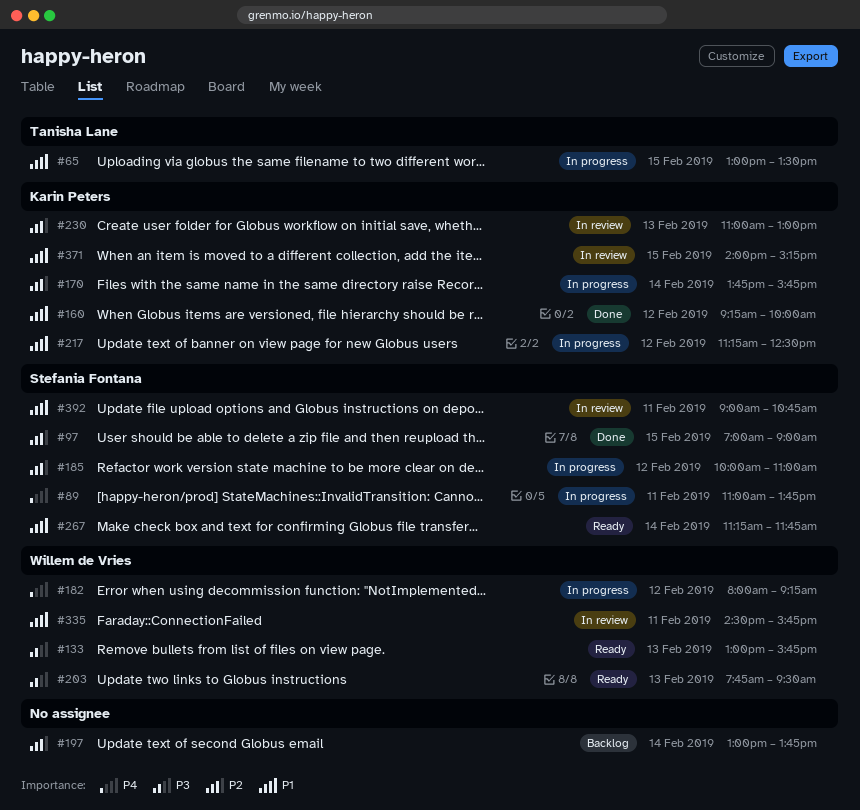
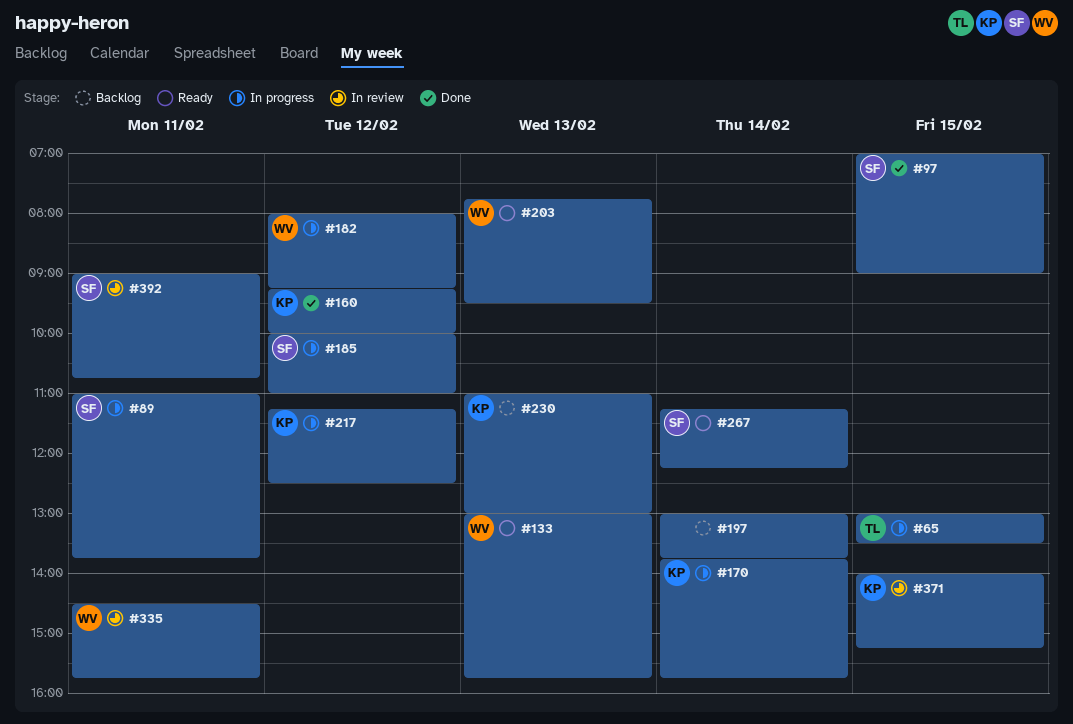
#230, status: In review -> Backlog
#267, ends: 11:45 -> 12:15

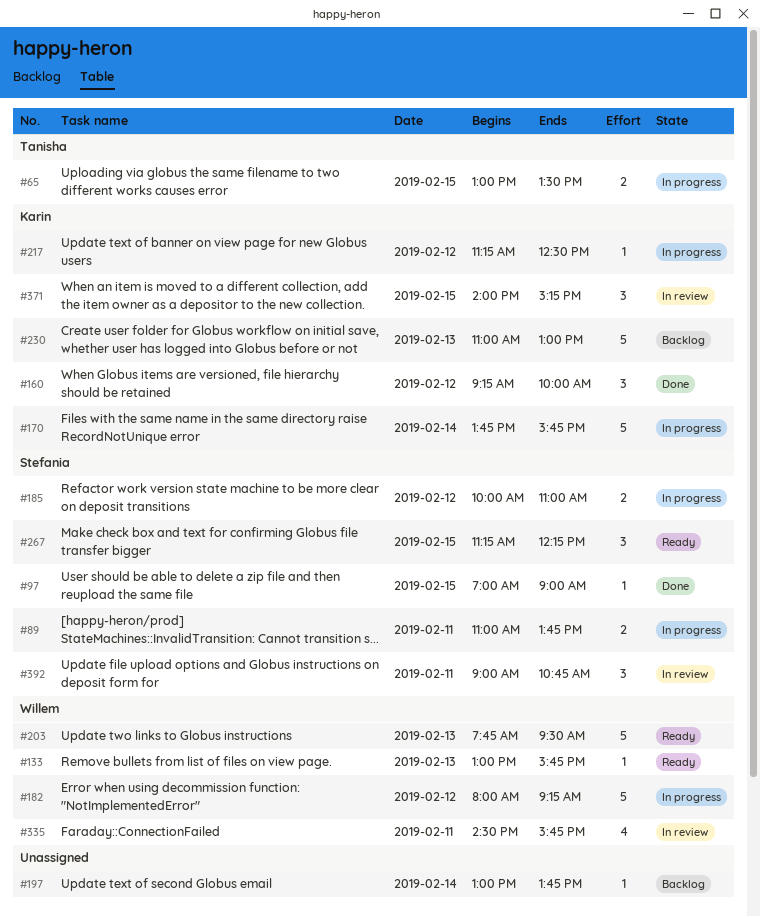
#267, day: Feb 14 -> Feb 15

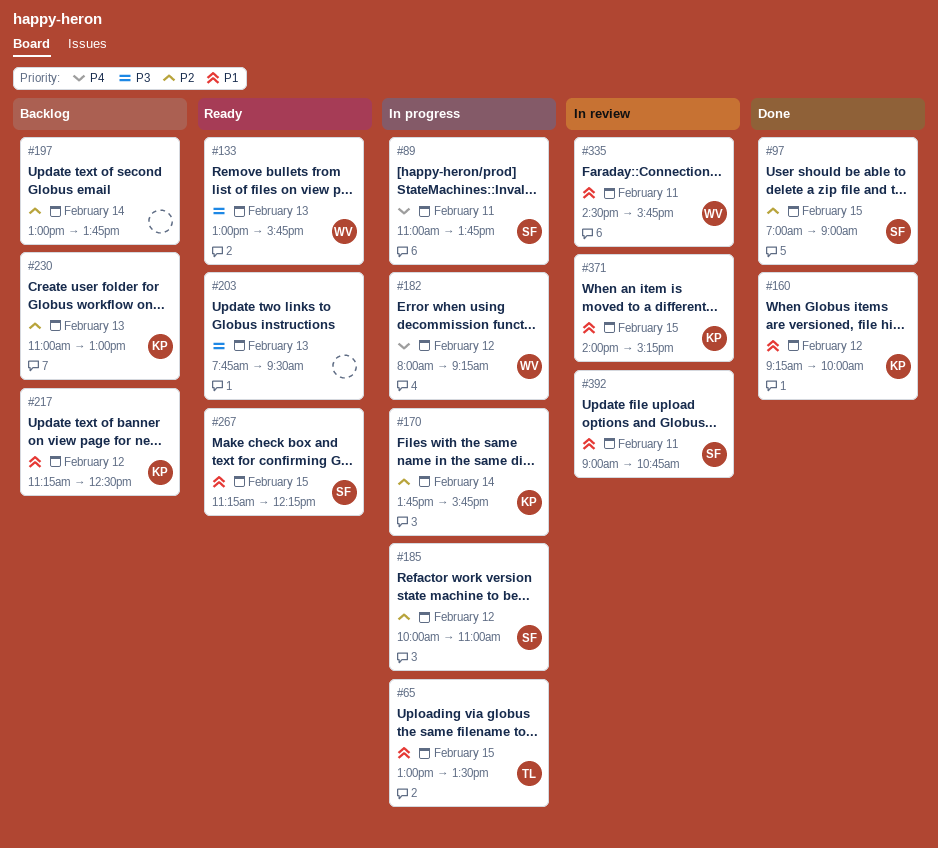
#203, owner: Willem -> none
#217, status: In progress -> Backlog

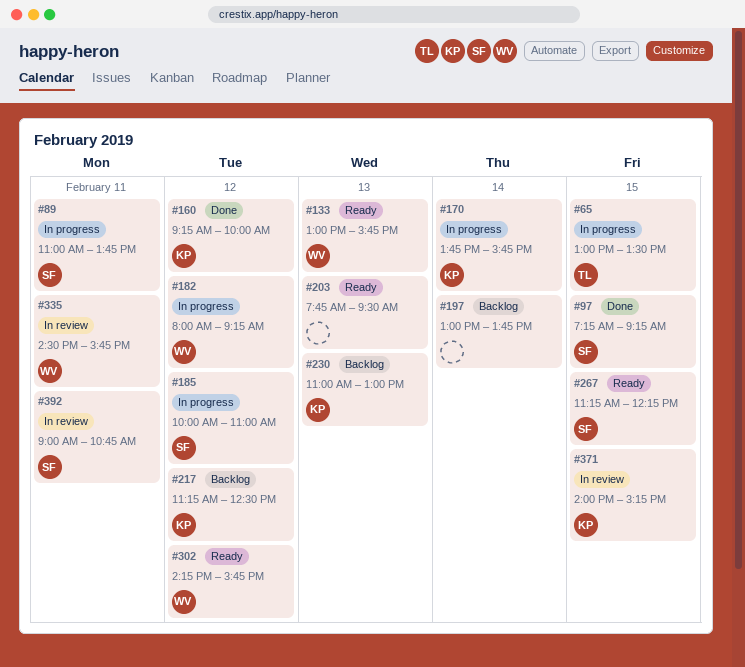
#97, begins: 07:00 -> 07:15
#97, ends: 09:00 -> 09:15
#302: none -> present

